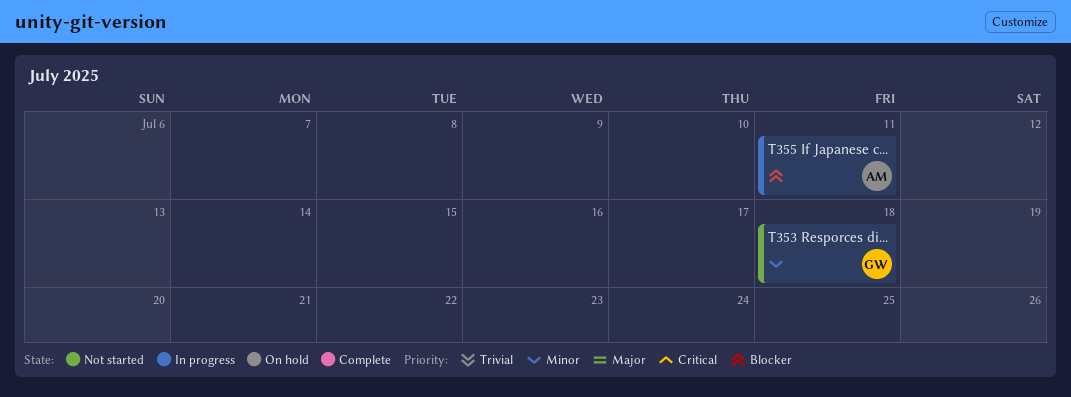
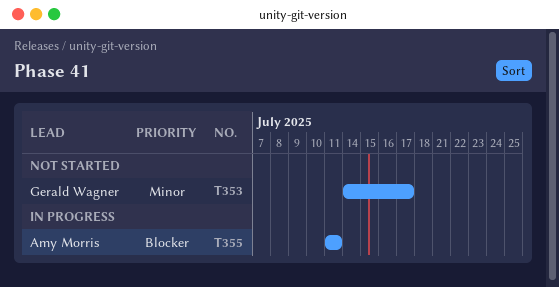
T353, due: Jul 18 -> Jul 17

